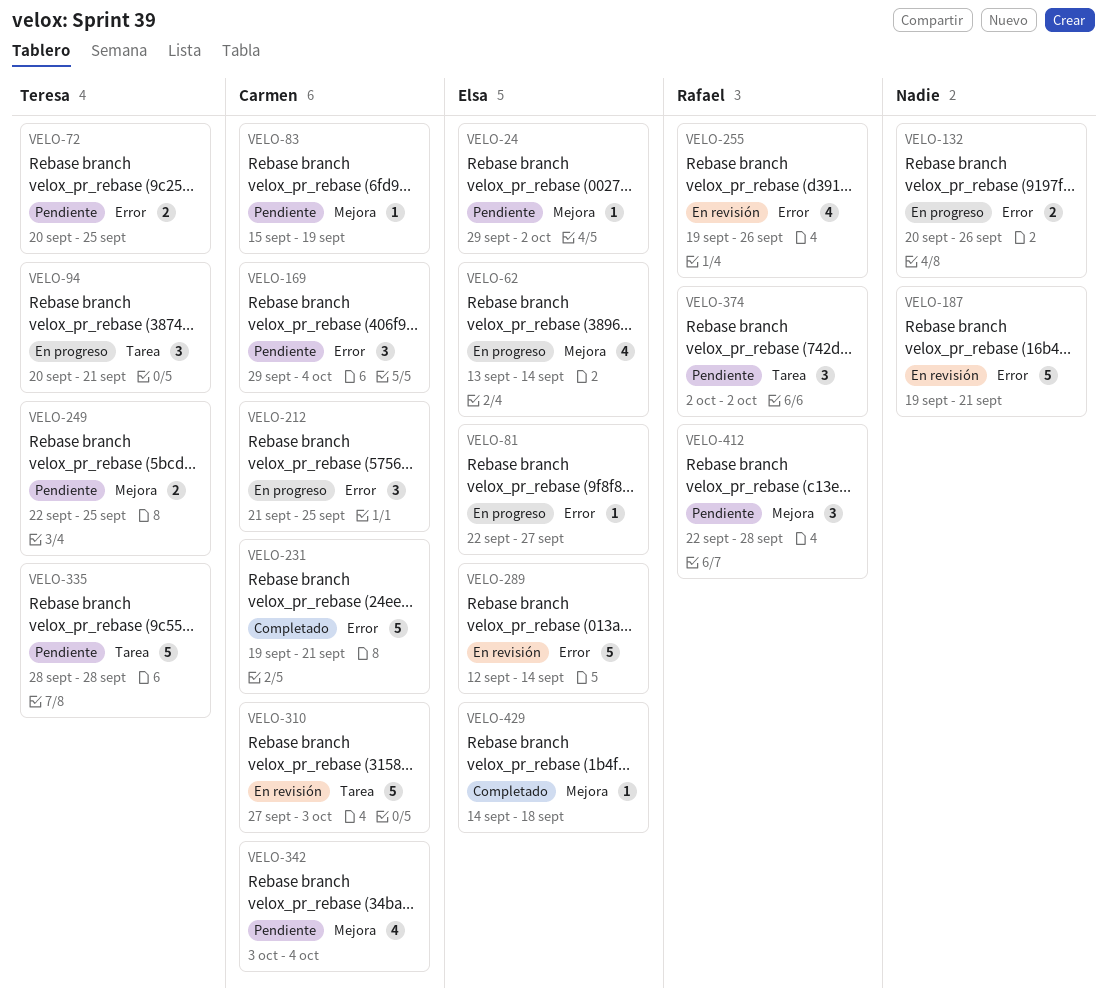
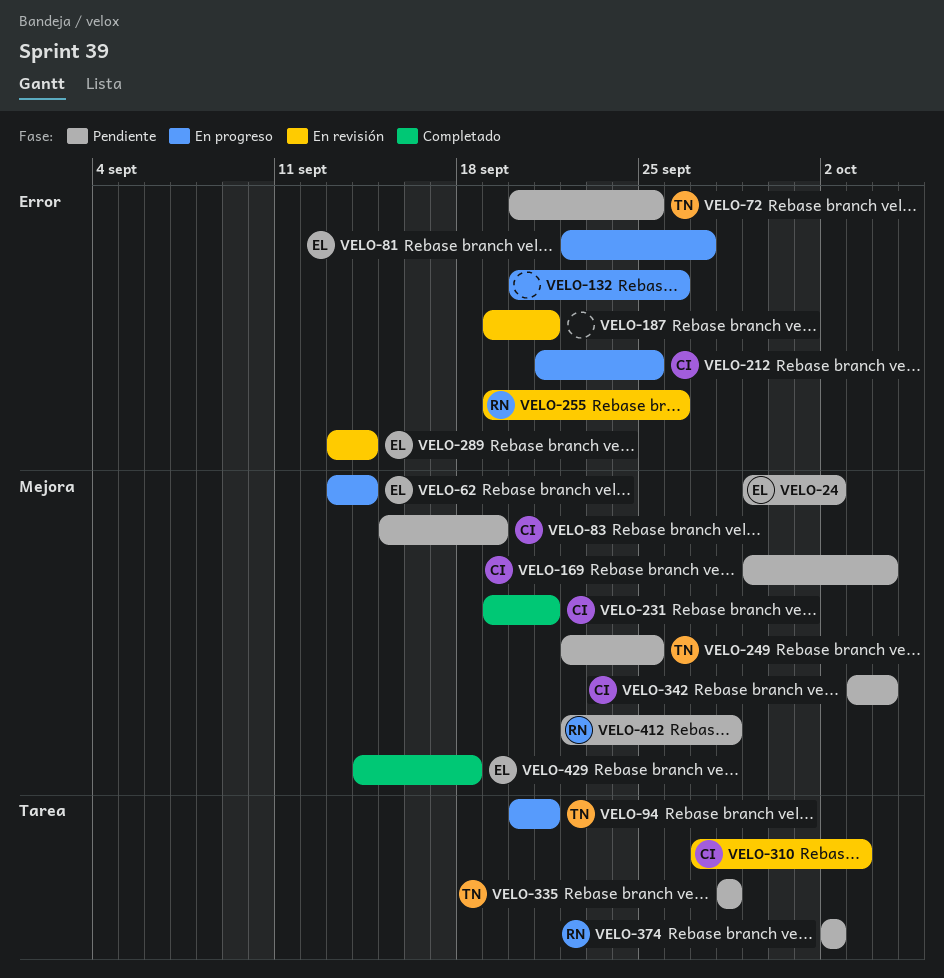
VELO-169, label: Error -> Mejora
VELO-231, label: Error -> Mejora
VELO-289, start: Sep 12 -> Sep 13

